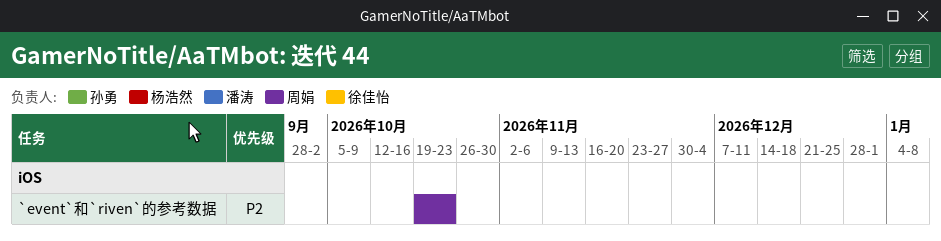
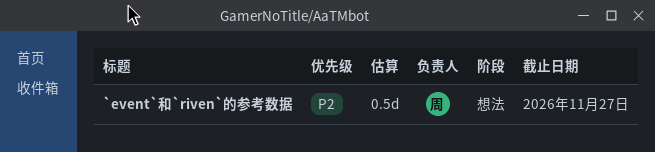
`event`和`riven`的参考数据, due: Oct 23 -> Nov 27

